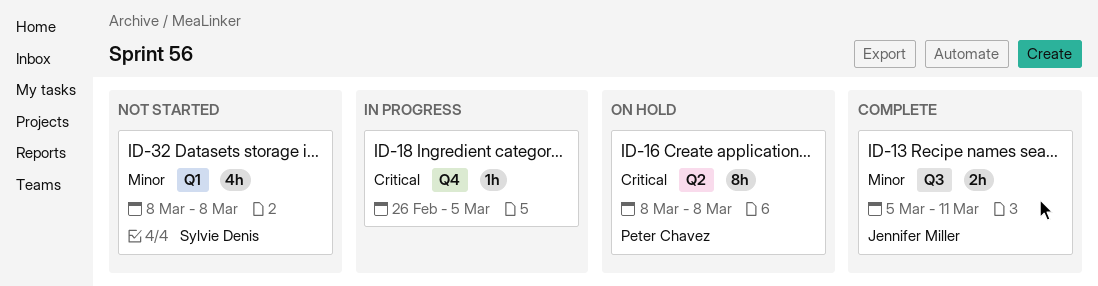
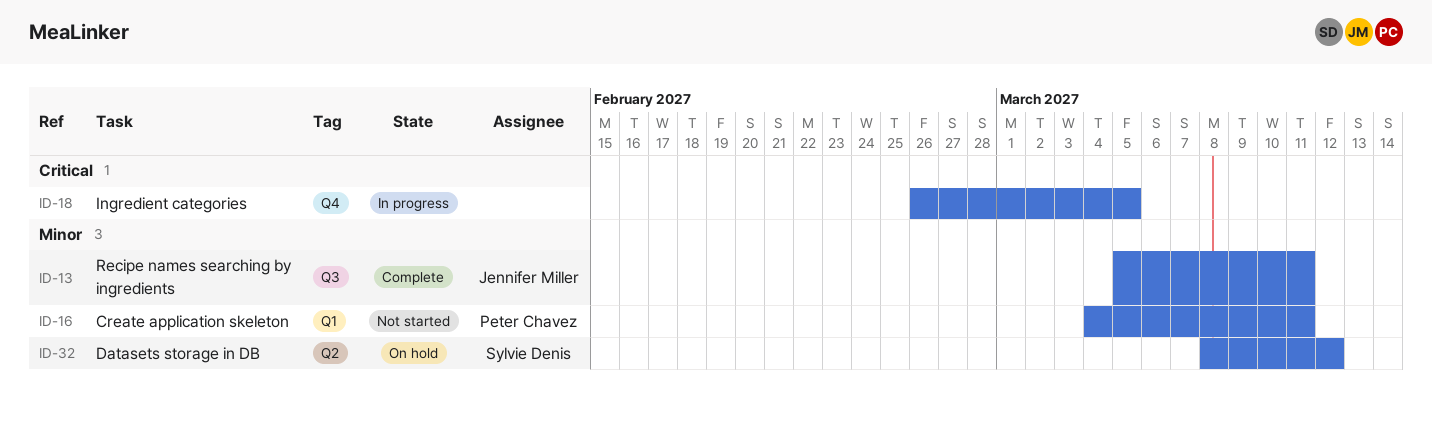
ID-16, status: On hold -> Not started
ID-16, priority: Critical -> Minor
ID-16, label: Q2 -> Q1
ID-16, start: Mar 8 -> Mar 4
ID-16, due: Mar 8 -> Mar 11
ID-32, status: Not started -> On hold
ID-32, label: Q1 -> Q2
ID-32, due: Mar 8 -> Mar 12

